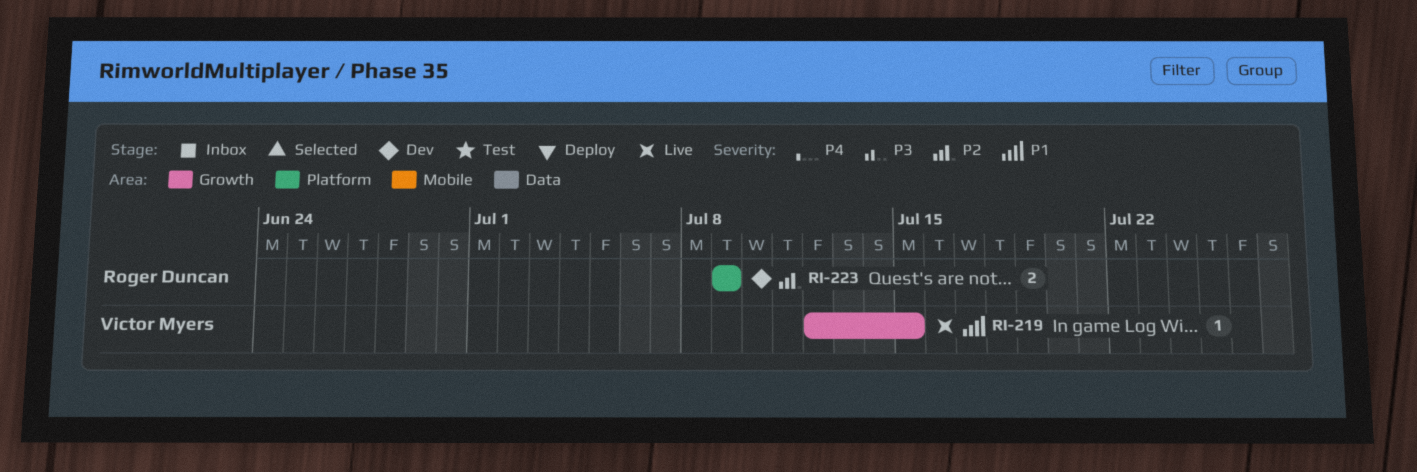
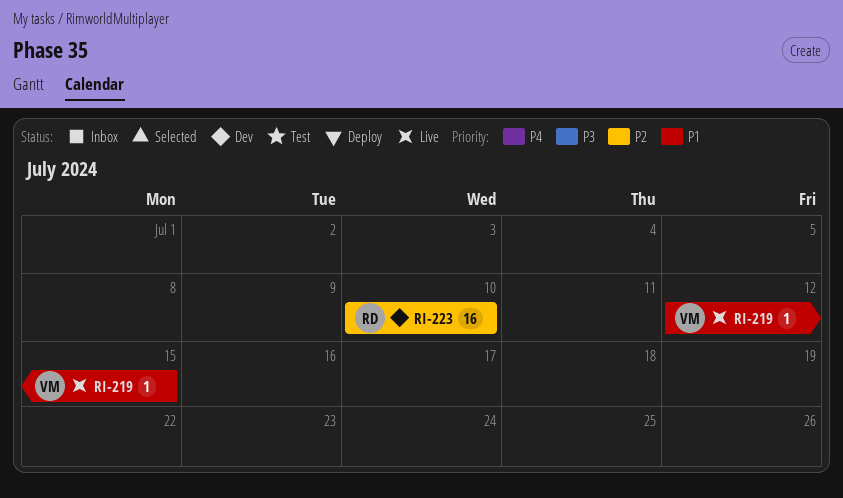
RI-223, estimate: 2 -> 16
RI-223, start: Jul 9 -> Jul 10
RI-223, due: Jul 9 -> Jul 10

